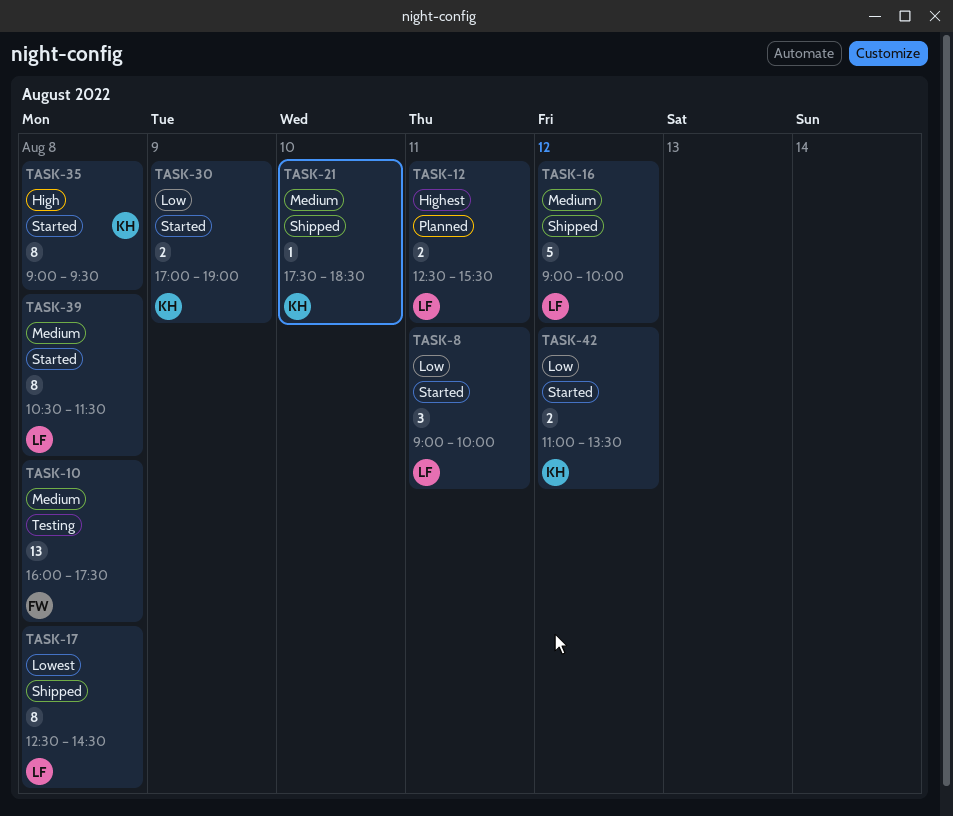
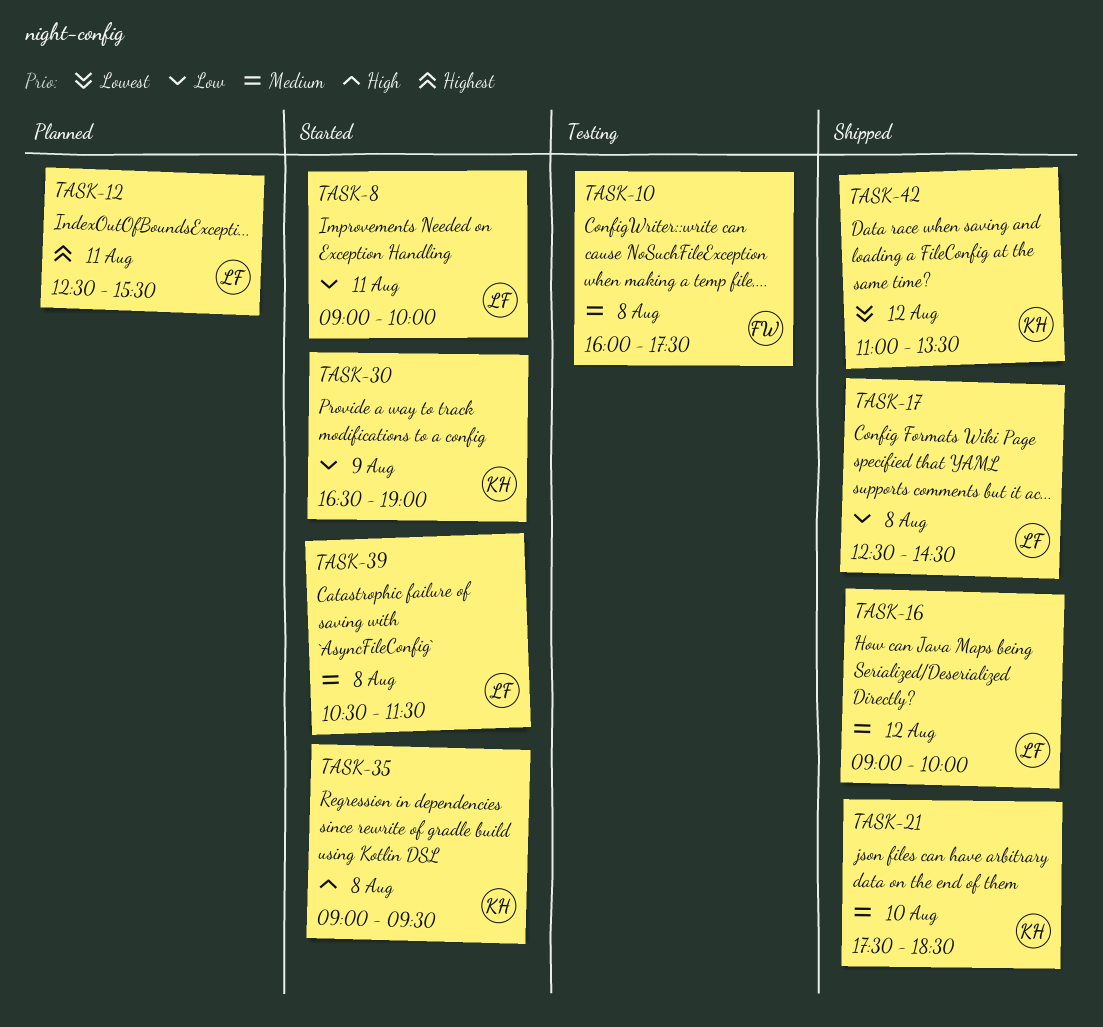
TASK-17, priority: Lowest -> Low
TASK-30, begins: 17:00 -> 16:30
TASK-42, status: Started -> Shipped
TASK-42, priority: Low -> Lowest

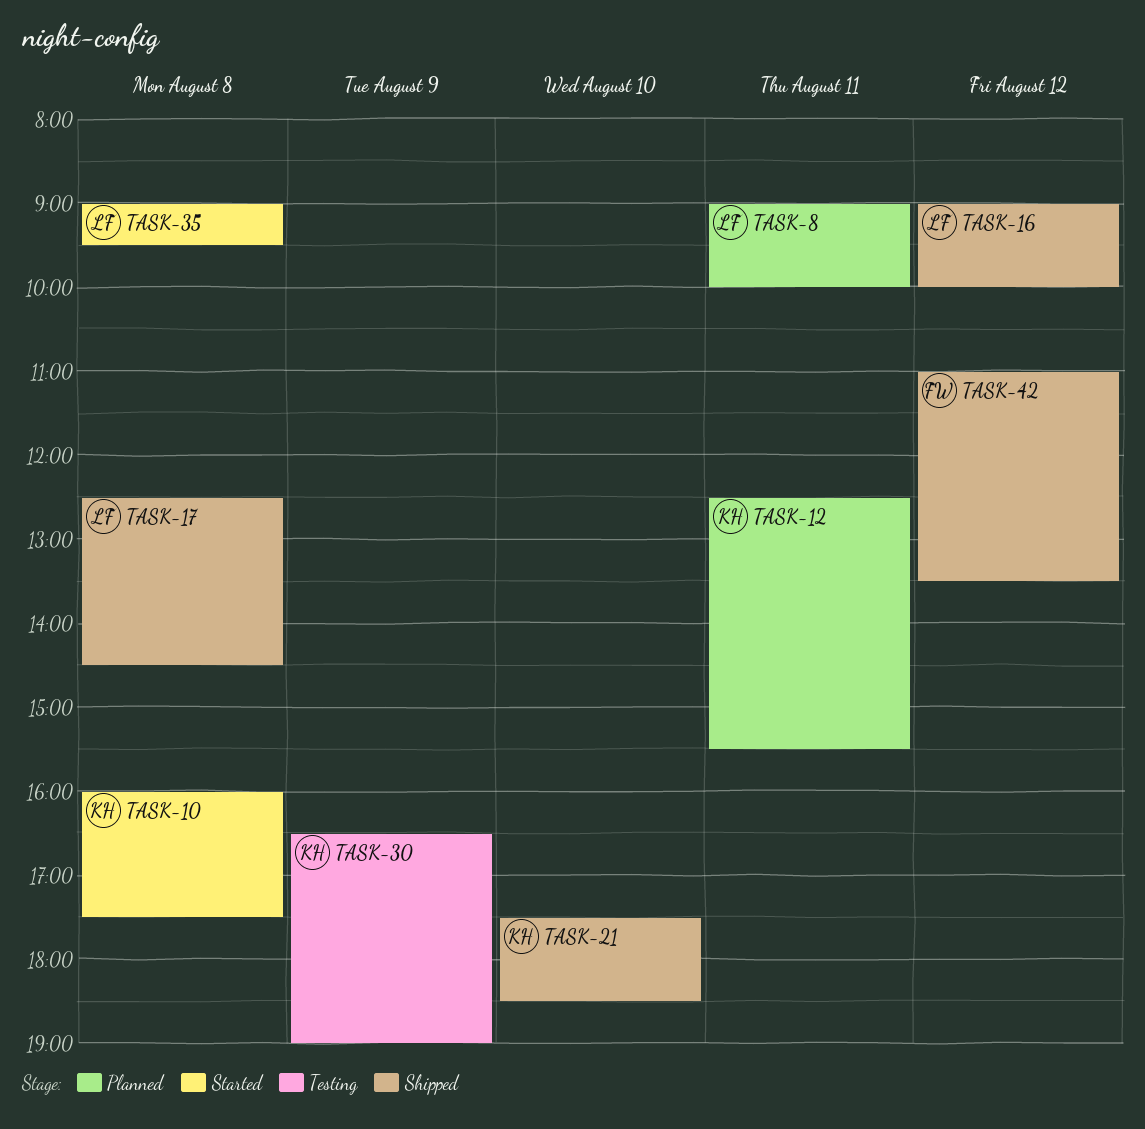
TASK-8, status: Started -> Planned
TASK-10, status: Testing -> Started
TASK-10, owner: FW -> KH
TASK-12, owner: LF -> KH
TASK-30, status: Started -> Testing
TASK-35, owner: KH -> LF
TASK-39: present -> none
TASK-42, owner: KH -> FW

